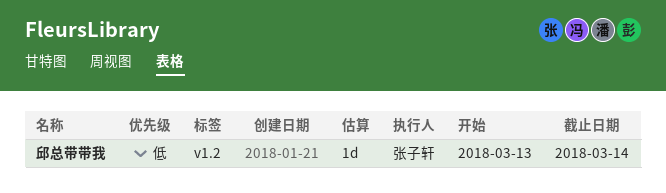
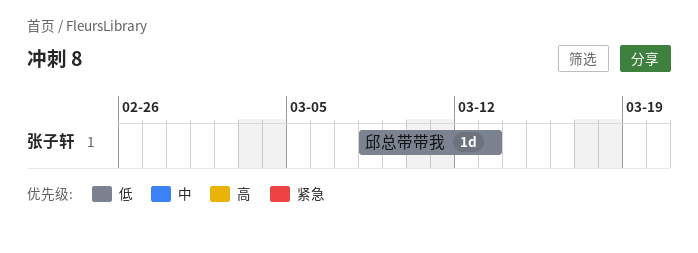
邱总带带我, start: Mar 13 -> Mar 8
邱总带带我, due: Mar 14 -> Mar 13

